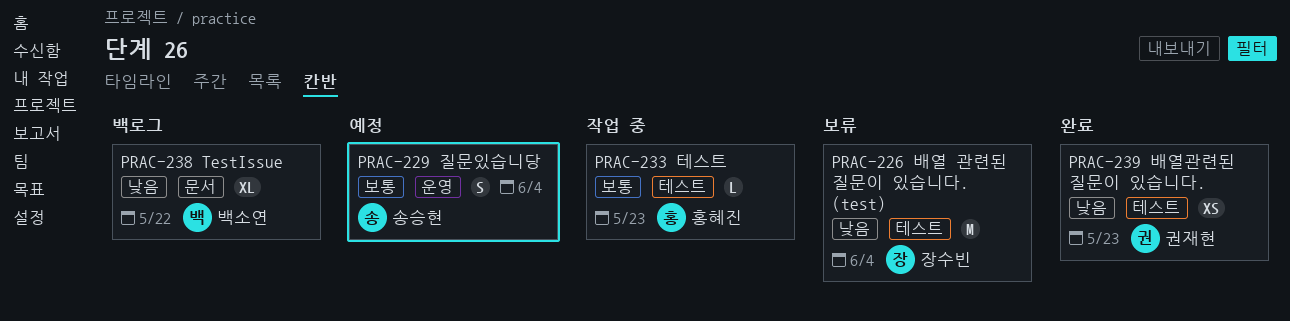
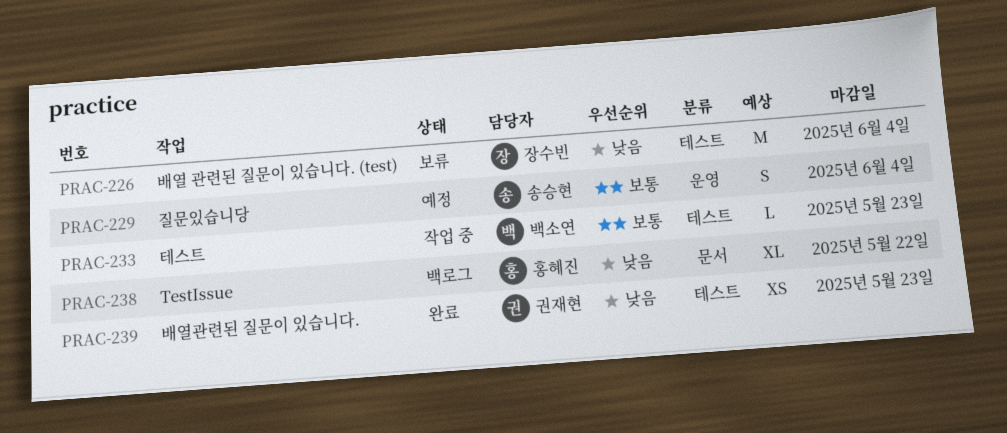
PRAC-233, owner: 홍혜진 -> 백소연
PRAC-238, owner: 백소연 -> 홍혜진

